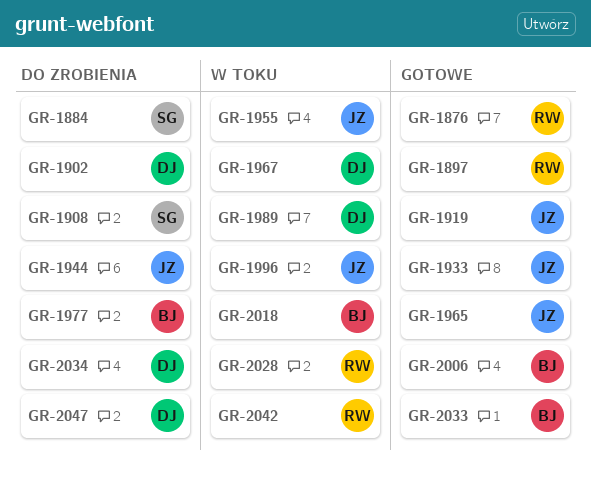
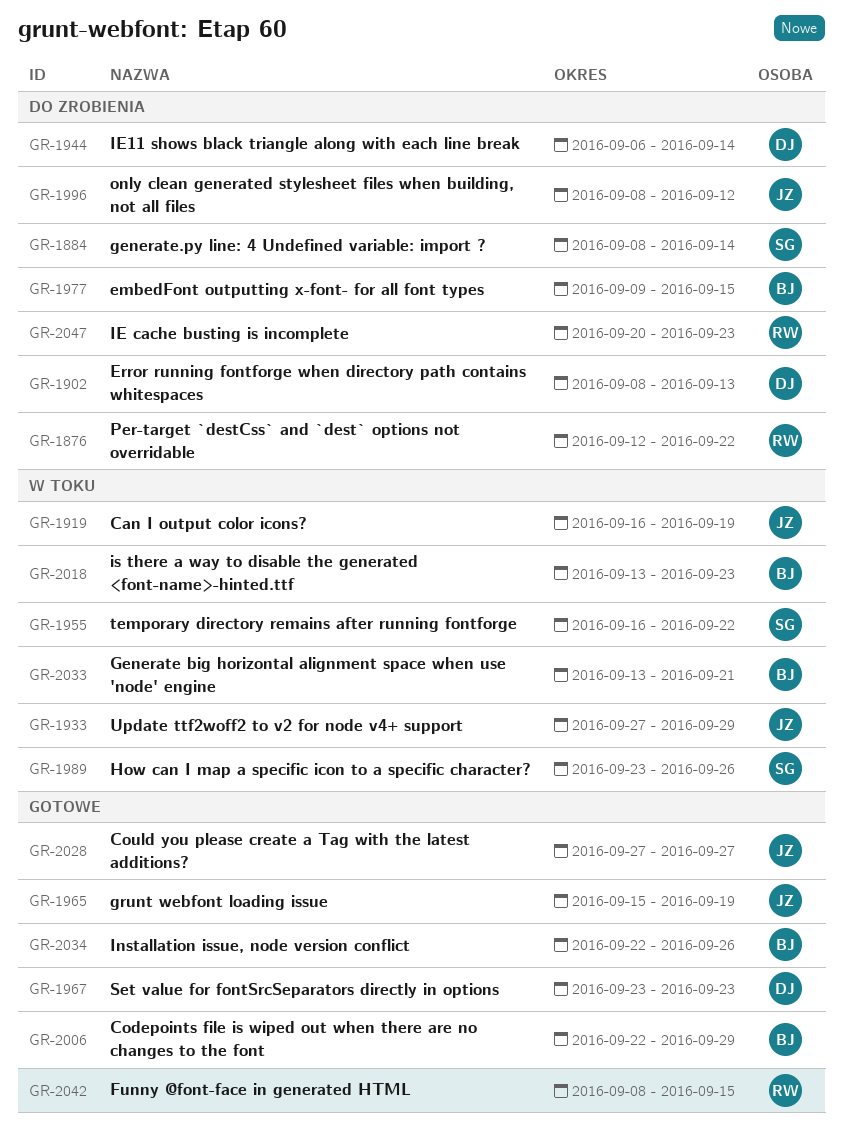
GR-1876, status: Gotowe -> Do zrobienia
GR-1897: present -> none
GR-1908: present -> none
GR-1919, status: Gotowe -> W toku
GR-1933, status: Gotowe -> W toku
GR-1944, owner: JZ -> DJ
GR-1955, owner: JZ -> SG
GR-1967, status: W toku -> Gotowe
GR-1989, owner: DJ -> SG
GR-1996, status: W toku -> Do zrobienia
GR-2028, status: W toku -> Gotowe
GR-2028, owner: RW -> JZ
GR-2033, status: Gotowe -> W toku
GR-2034, status: Do zrobienia -> Gotowe
GR-2034, owner: DJ -> BJ
GR-2042, status: W toku -> Gotowe
GR-2047, owner: DJ -> RW

